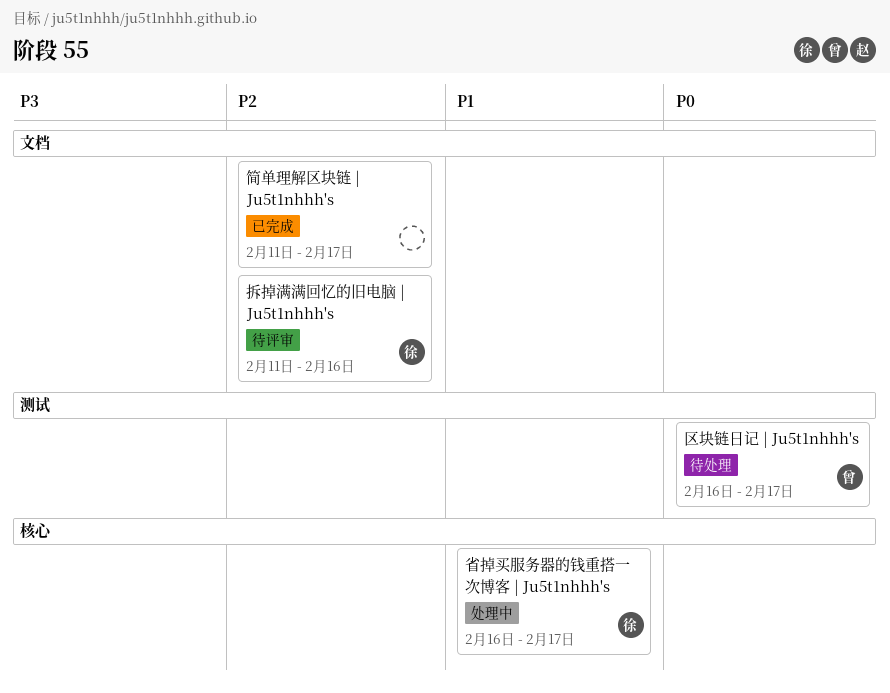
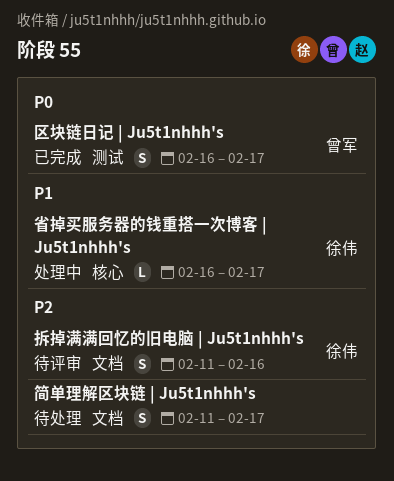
区块链日记 | Ju5t1nhhh's, status: 待处理 -> 已完成
简单理解区块链 | Ju5t1nhhh's, status: 已完成 -> 待处理

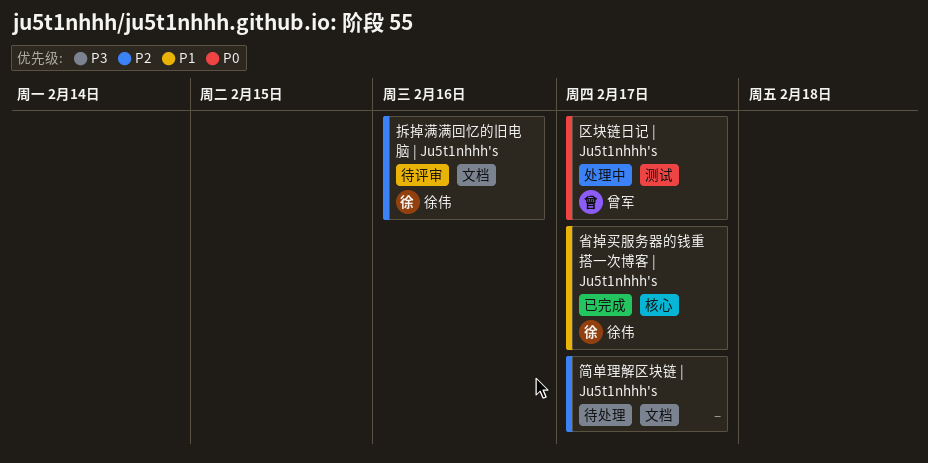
区块链日记 | Ju5t1nhhh's, status: 已完成 -> 处理中
省掉买服务器的钱重搭一次博客 | Ju5t1nhhh's, status: 处理中 -> 已完成

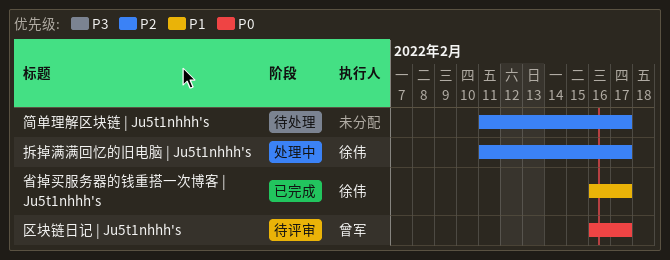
区块链日记 | Ju5t1nhhh's, status: 处理中 -> 待评审
拆掉满满回忆的旧电脑 | Ju5t1nhhh's, status: 待评审 -> 处理中
拆掉满满回忆的旧电脑 | Ju5t1nhhh's, due: Feb 16 -> Feb 17

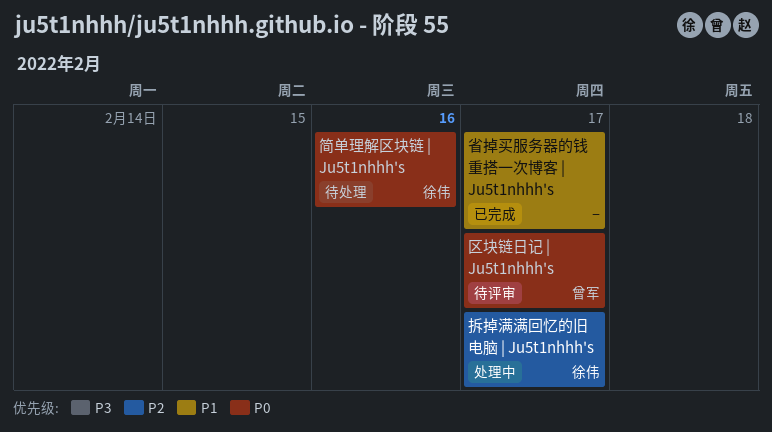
省掉买服务器的钱重搭一次博客 | Ju5t1nhhh's, owner: 徐伟 -> none
简单理解区块链 | Ju5t1nhhh's, owner: none -> 徐伟
简单理解区块链 | Ju5t1nhhh's, priority: P2 -> P0
简单理解区块链 | Ju5t1nhhh's, due: Feb 17 -> Feb 16

